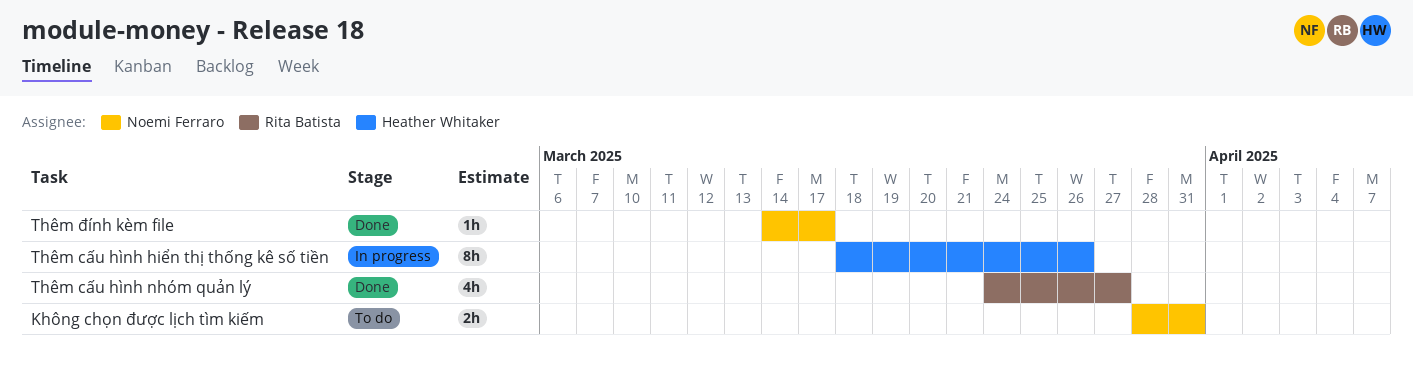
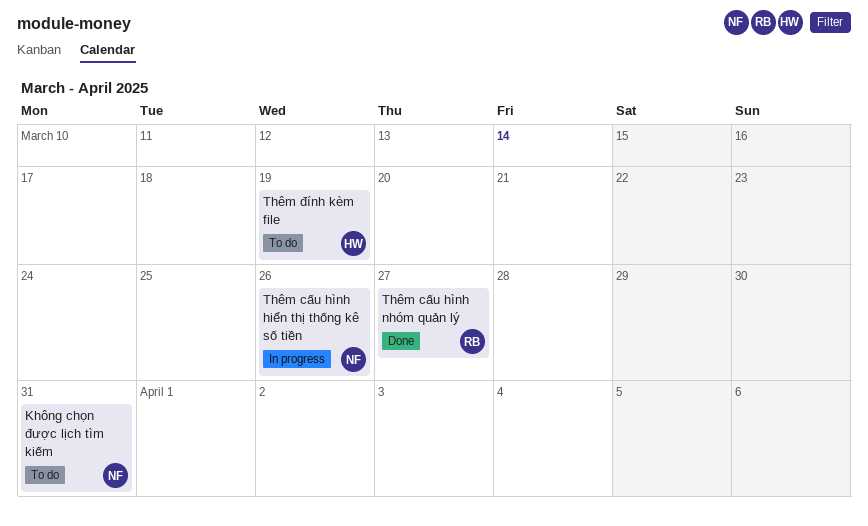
Thêm cấu hình hiển thị thống kê số tiền, owner: Heather Whitaker -> Noemi Ferraro
Thêm đính kèm file, status: Done -> To do
Thêm đính kèm file, owner: Noemi Ferraro -> Heather Whitaker
Thêm đính kèm file, due: Mar 17 -> Mar 19

